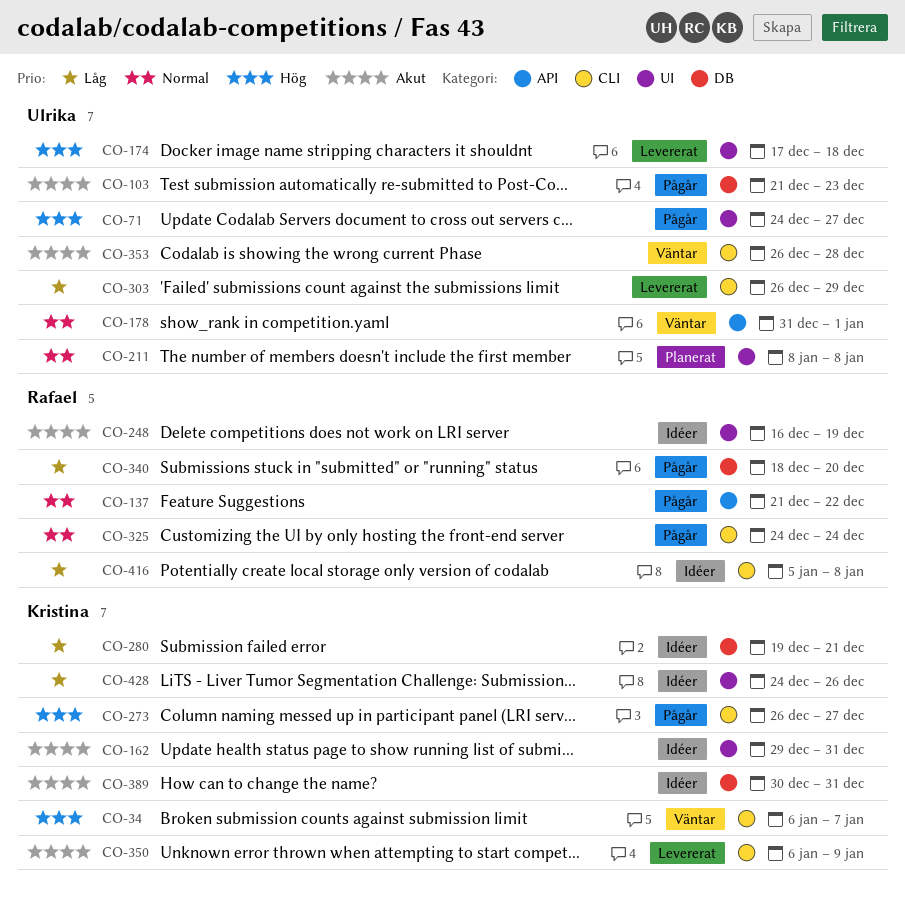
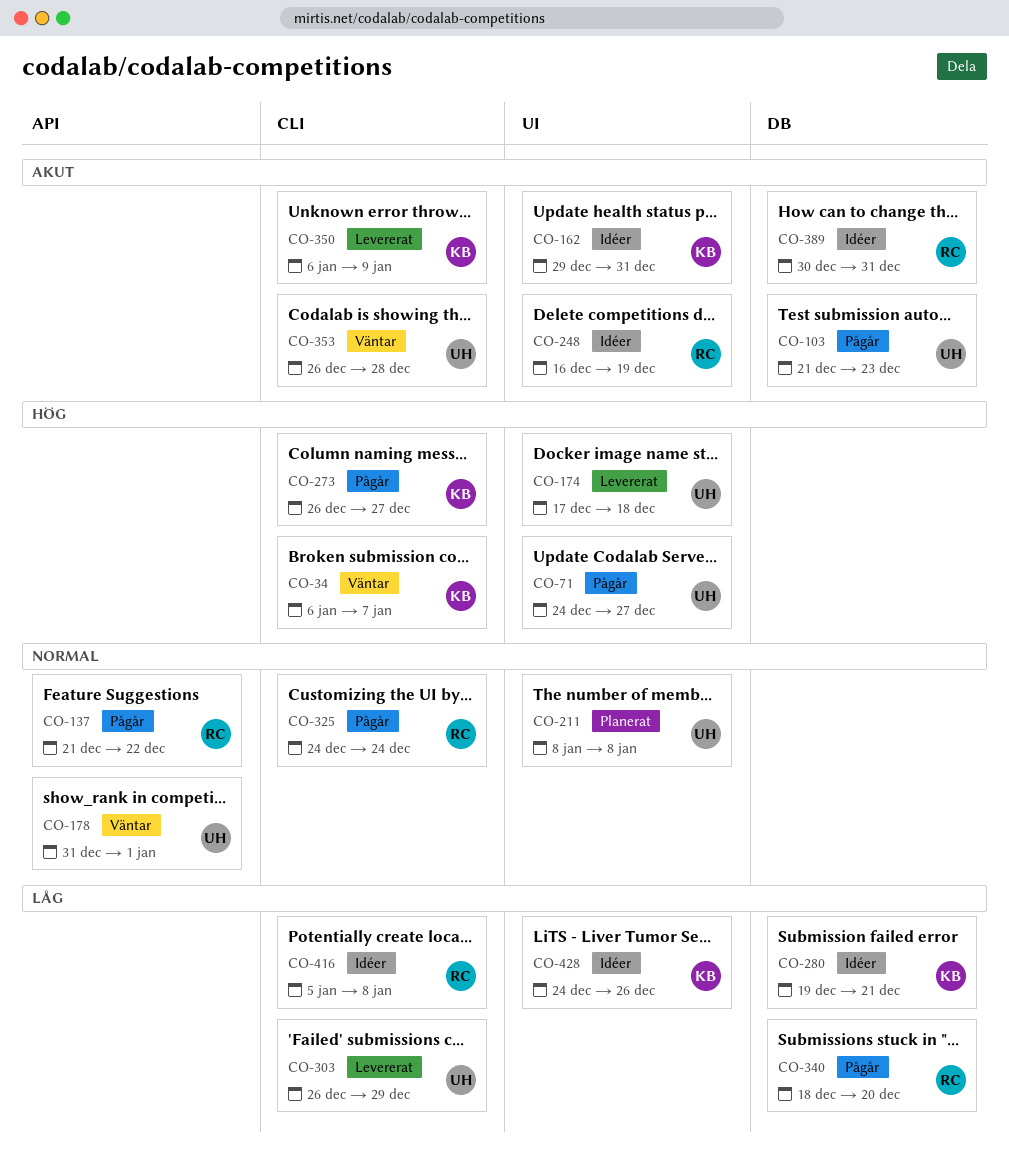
CO-389, owner: Kristina -> Rafael

